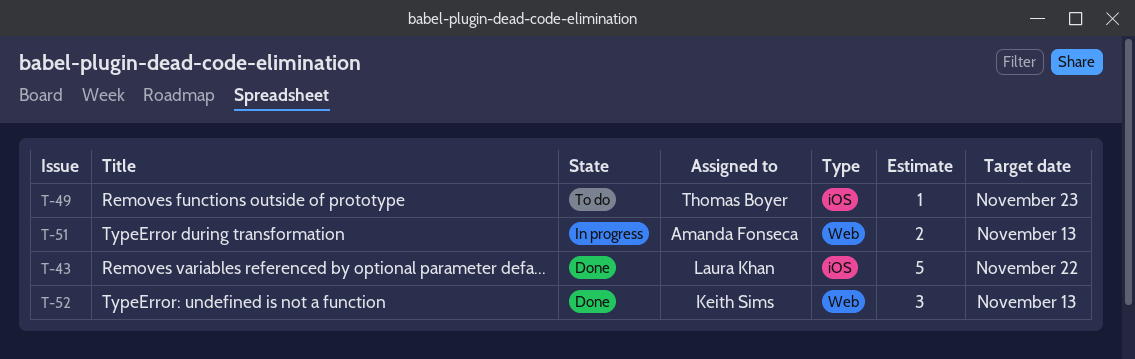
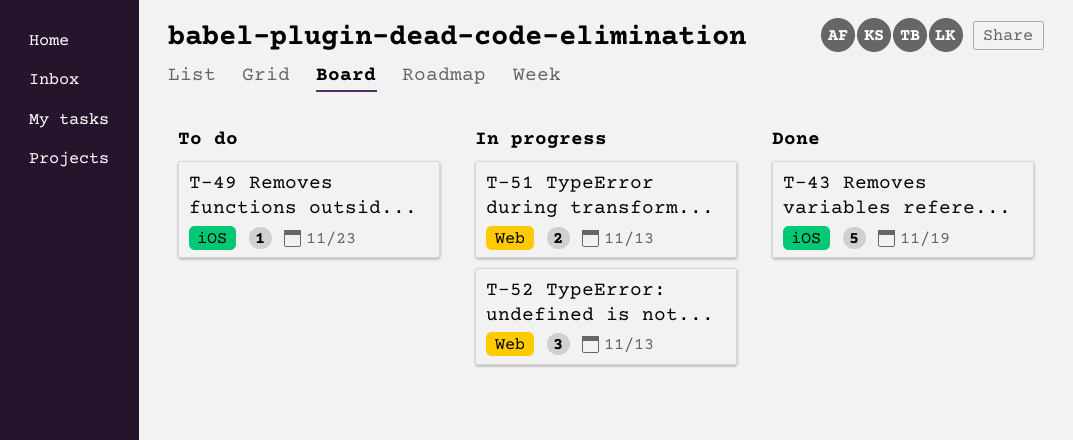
T-43, due: Nov 22 -> Nov 19
T-52, status: Done -> In progress

